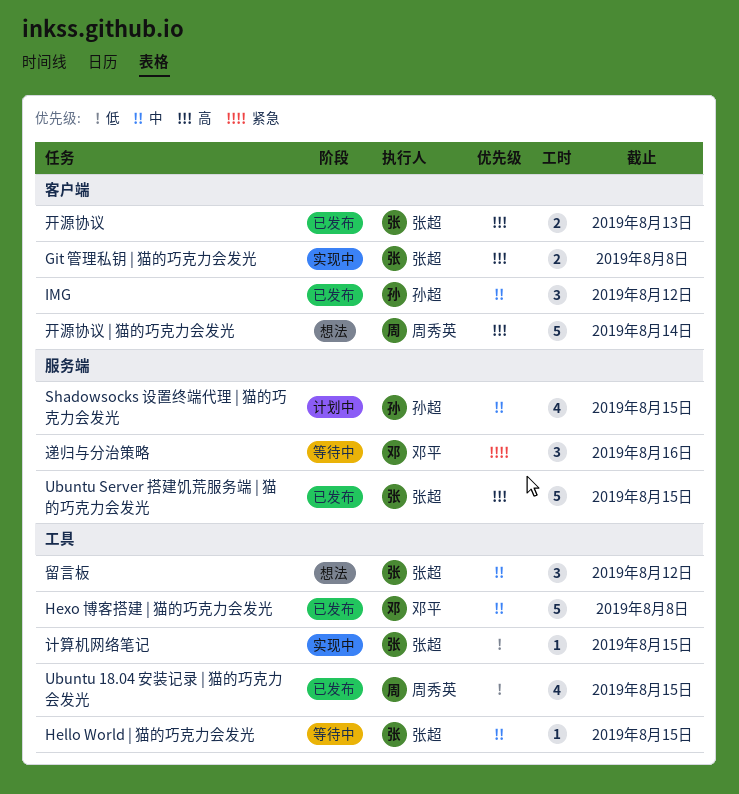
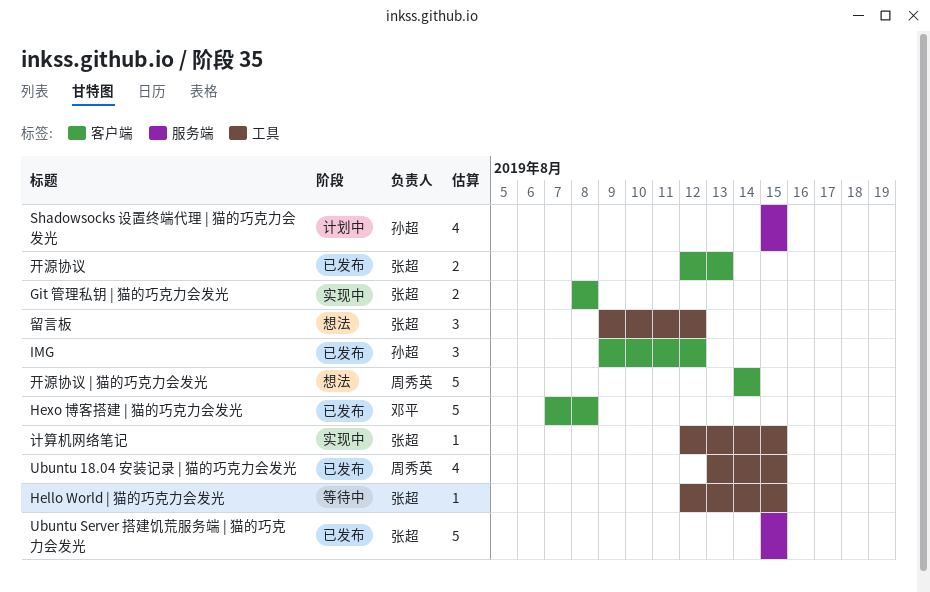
Hexo 博客搭建 | 猫的巧克力会发光, label: 工具 -> 客户端
递归与分治策略: present -> none

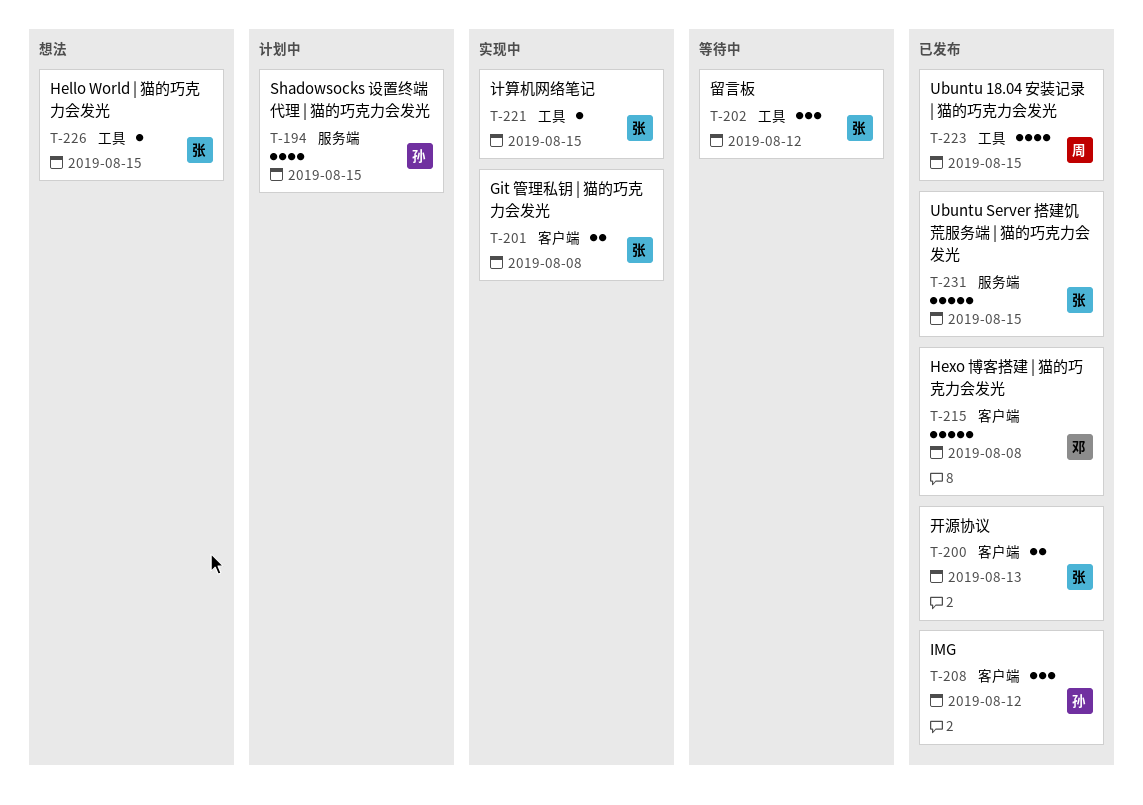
Hello World | 猫的巧克力会发光, status: 等待中 -> 想法
开源协议 | 猫的巧克力会发光: present -> none
留言板, status: 想法 -> 等待中

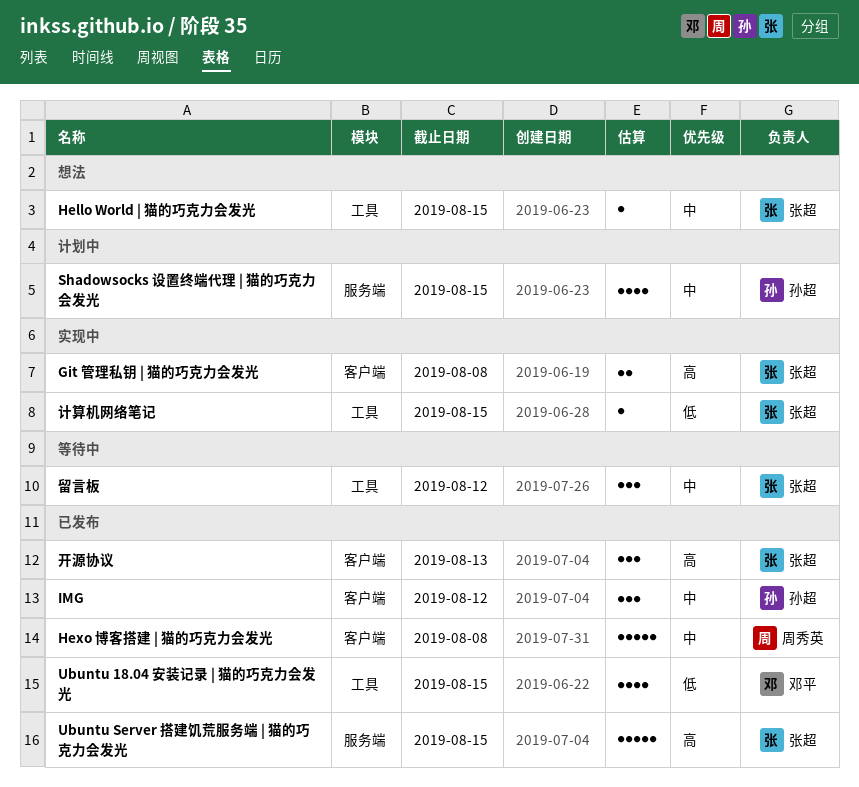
Hexo 博客搭建 | 猫的巧克力会发光, owner: 邓平 -> 周秀英
Ubuntu 18.04 安装记录 | 猫的巧克力会发光, owner: 周秀英 -> 邓平
开源协议, estimate: 2 -> 3

